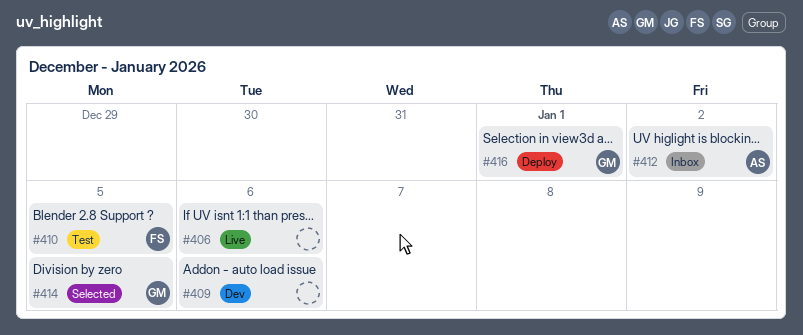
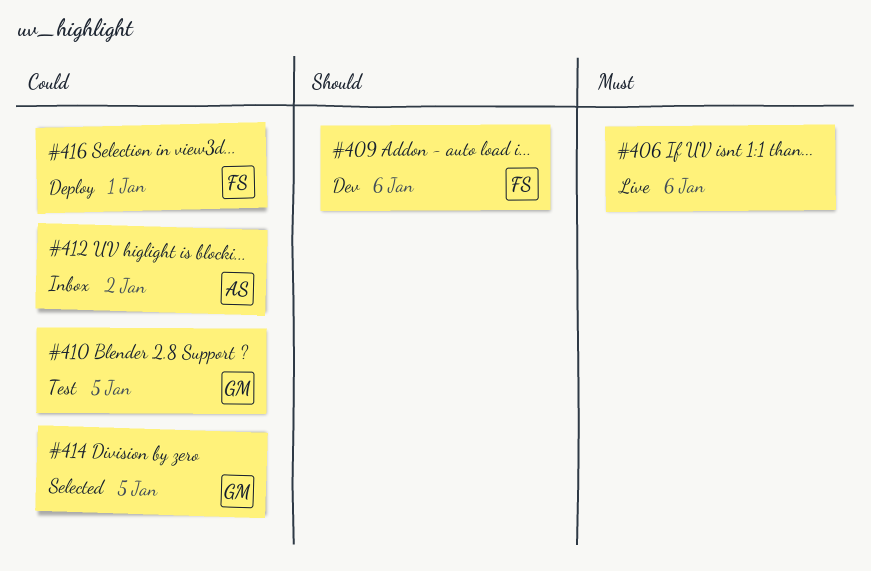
#409, owner: none -> FS
#410, owner: FS -> GM
#416, owner: GM -> FS

